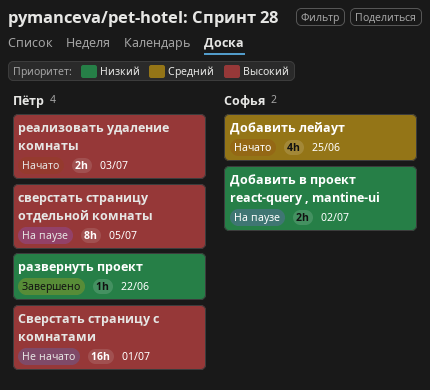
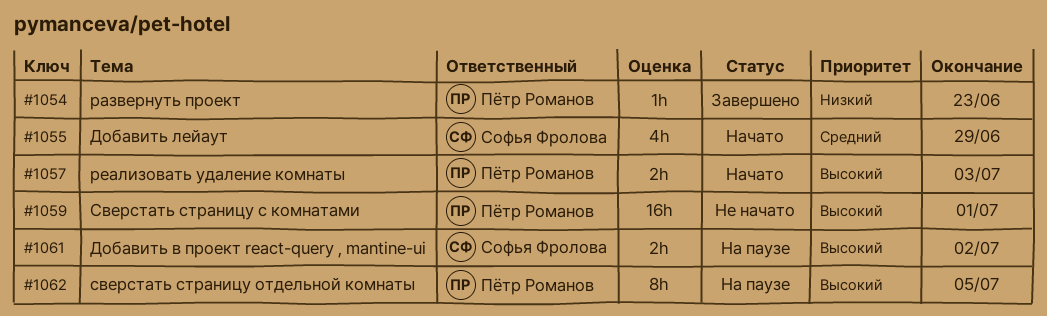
Добавить в проект react-query , mantine-ui, priority: Низкий -> Высокий
Добавить лейаут, due: Jun 25 -> Jun 29
развернуть проект, due: Jun 22 -> Jun 23

